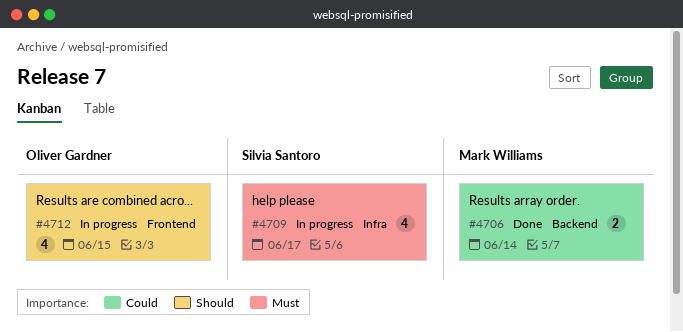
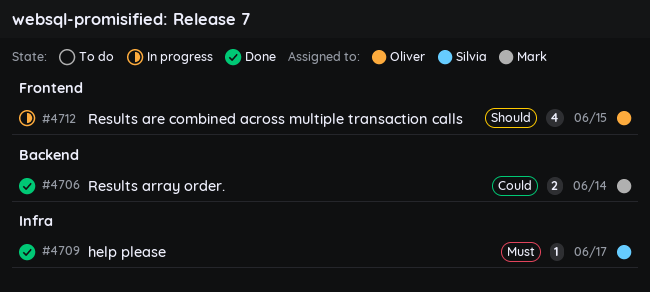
#4709, status: In progress -> Done
#4709, estimate: 4 -> 1

